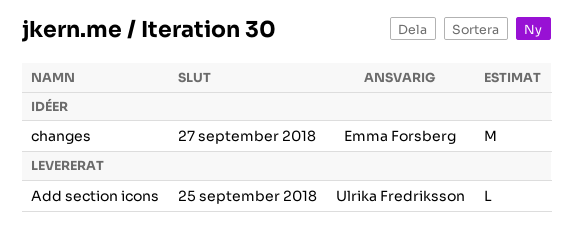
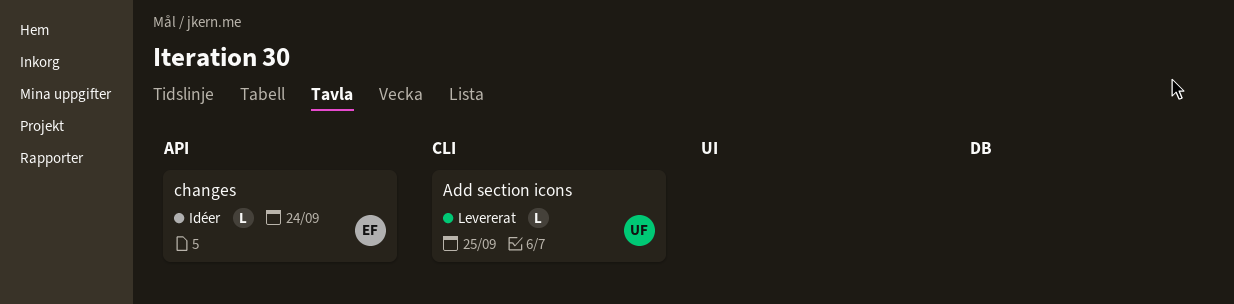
changes, estimate: M -> L
changes, due: Sep 27 -> Sep 24

